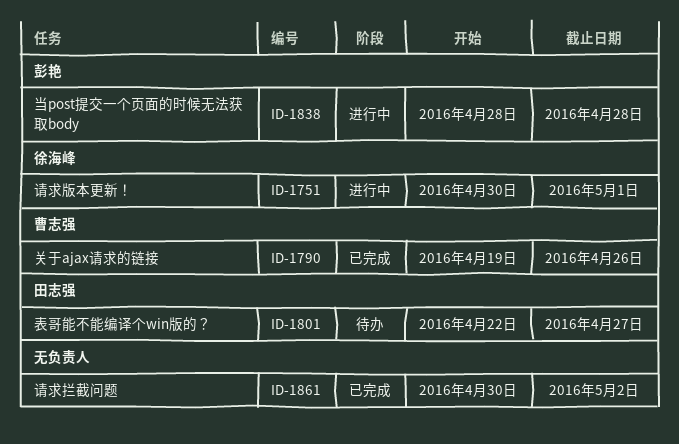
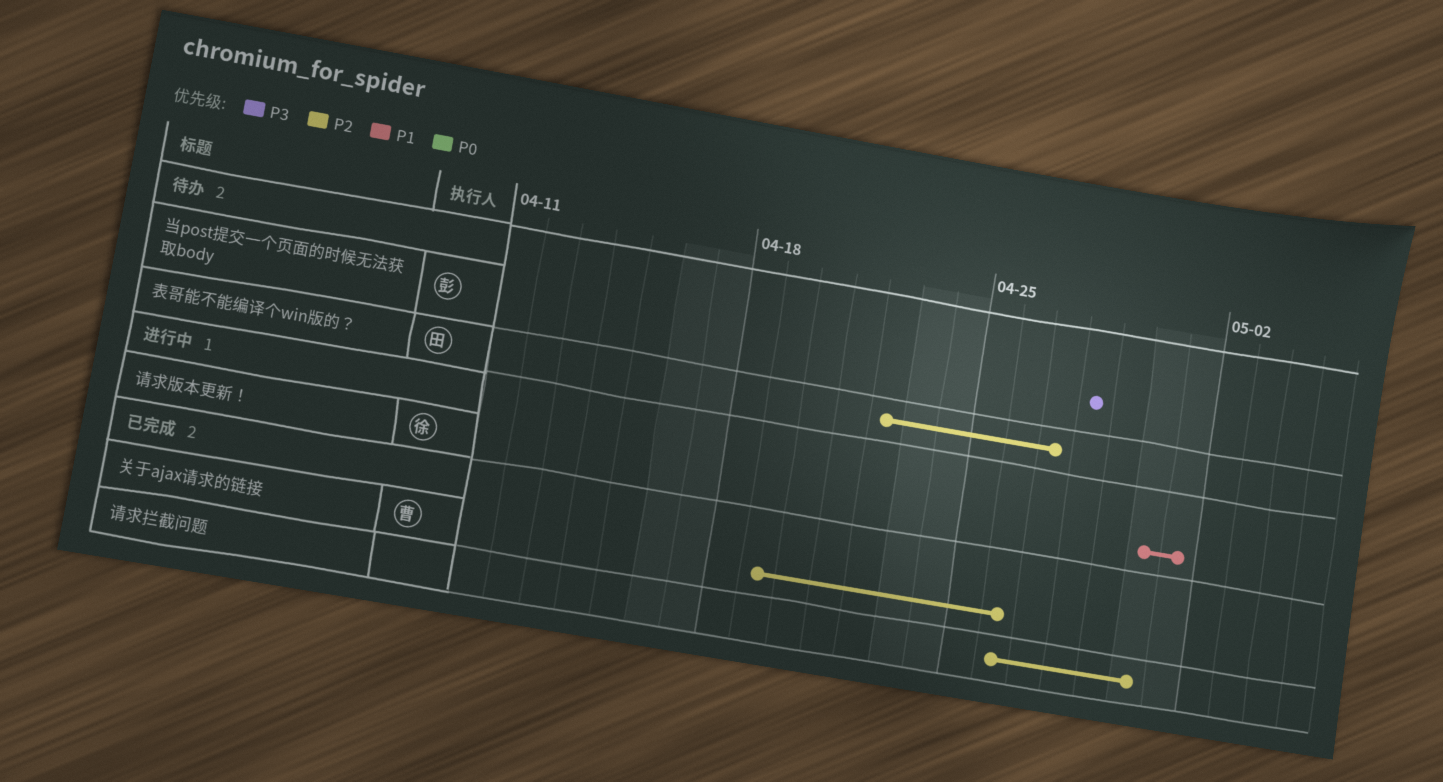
当post提交一个页面的时候无法获取body, status: 进行中 -> 待办
请求拦截问题, start: Apr 30 -> Apr 26
请求拦截问题, due: May 2 -> Apr 30

